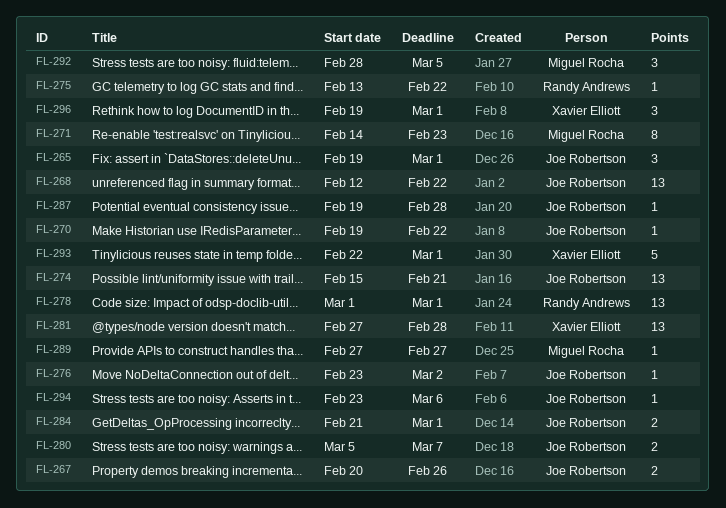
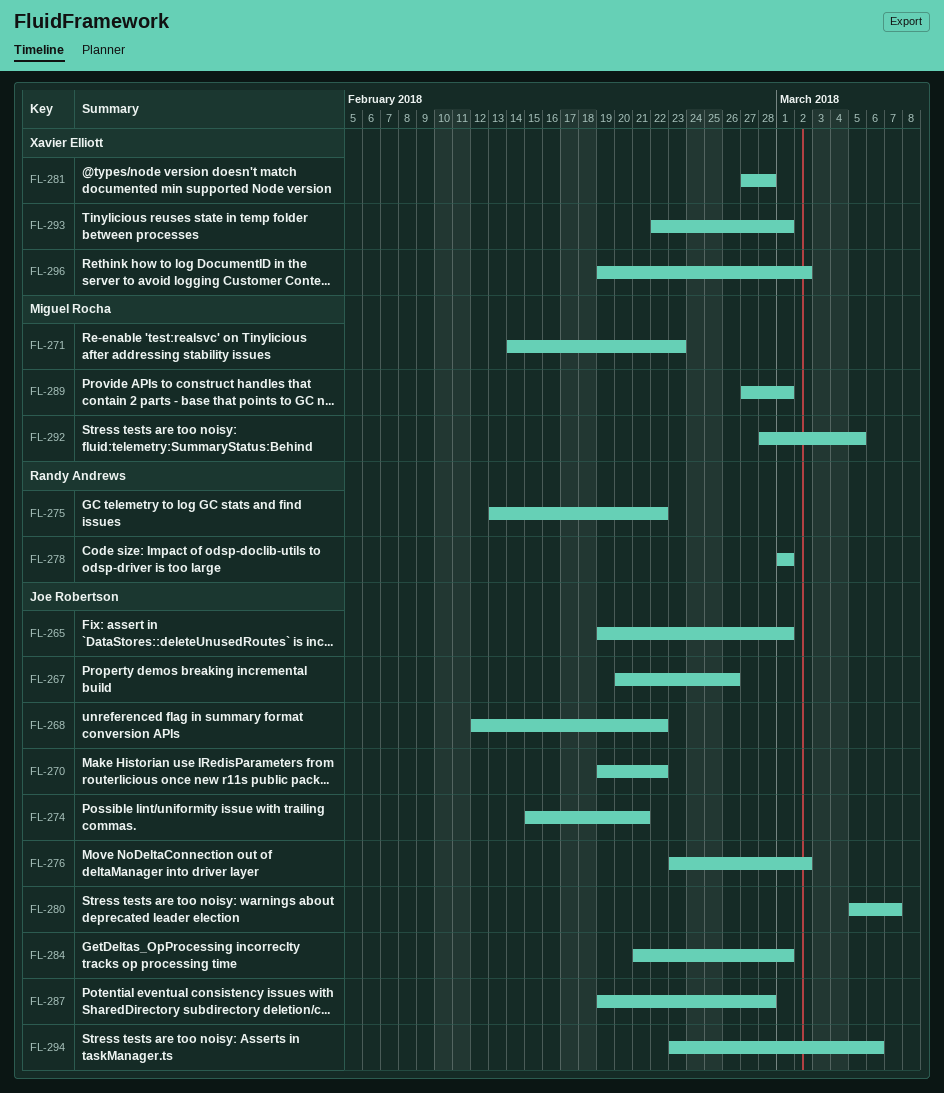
FL-289, due: Feb 27 -> Mar 1
FL-296, due: Mar 1 -> Mar 2

